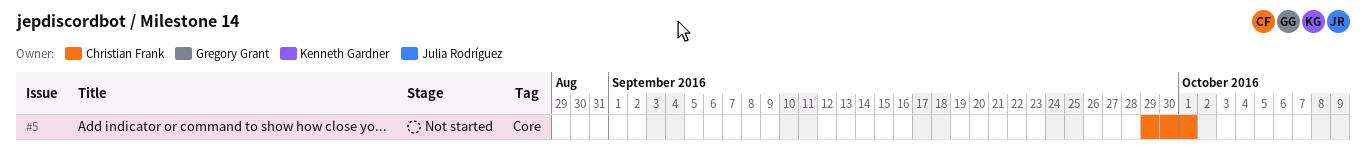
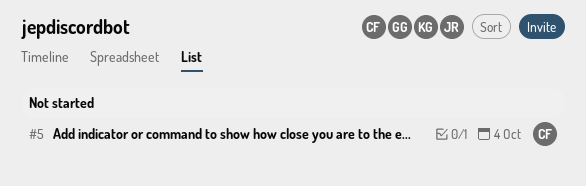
#5, due: Oct 1 -> Oct 4

